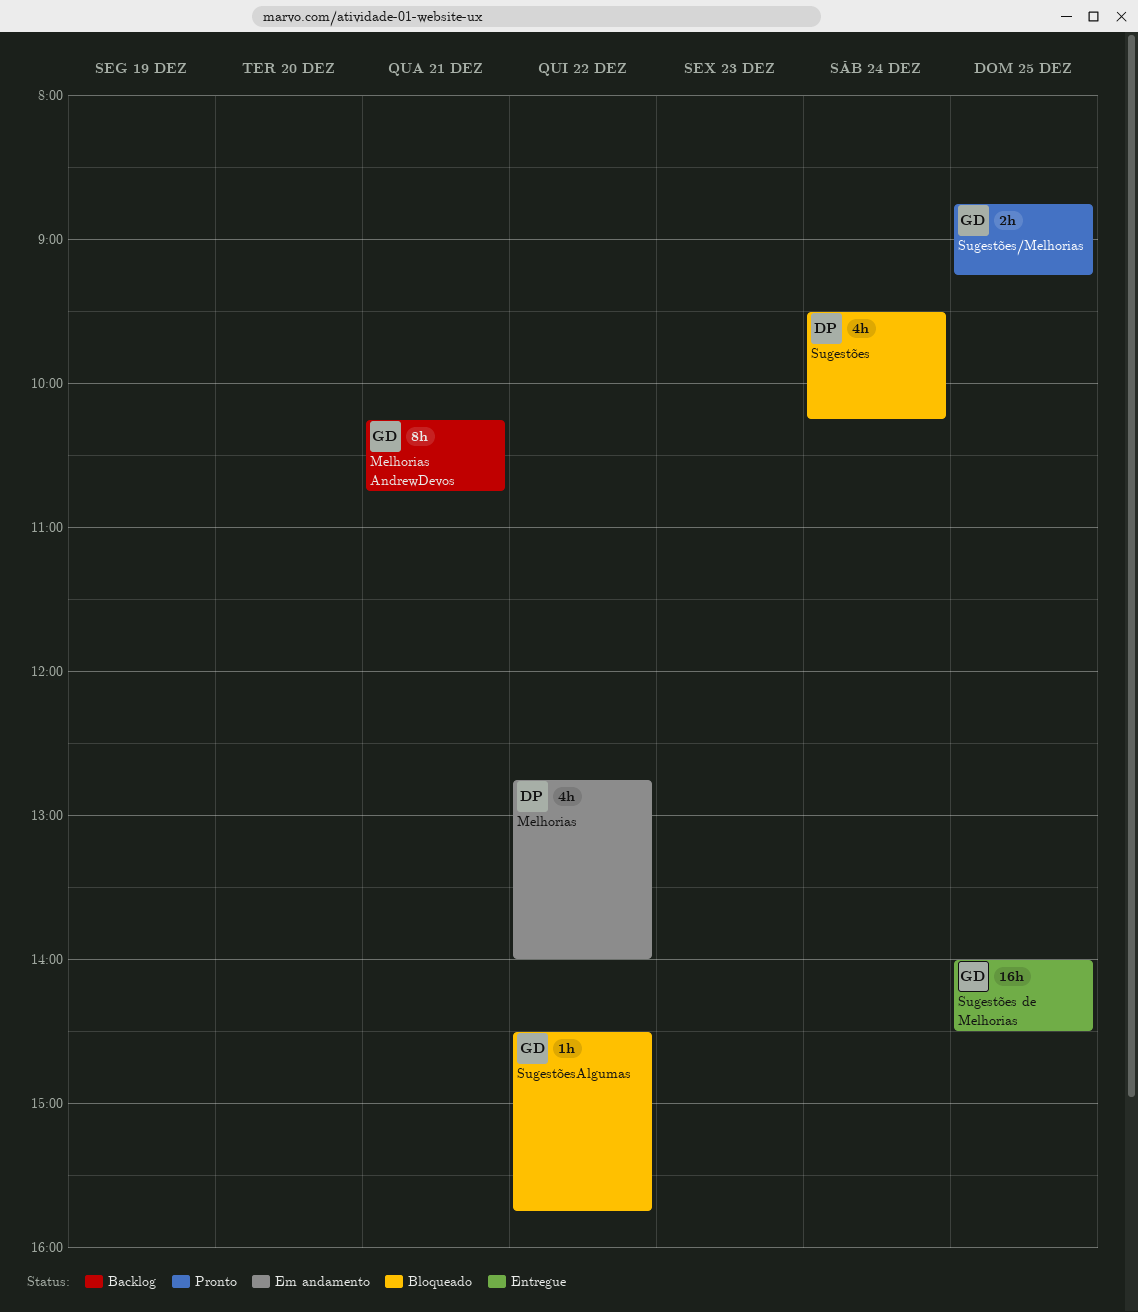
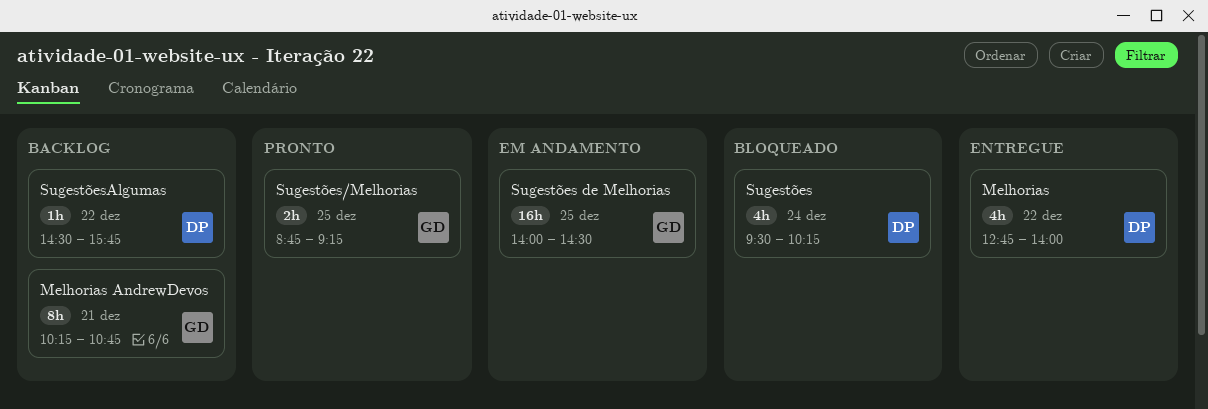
Melhorias, status: Em andamento -> Entregue
Sugestões de Melhorias, status: Entregue -> Em andamento
SugestõesAlgumas, status: Bloqueado -> Backlog
SugestõesAlgumas, owner: GD -> DP

